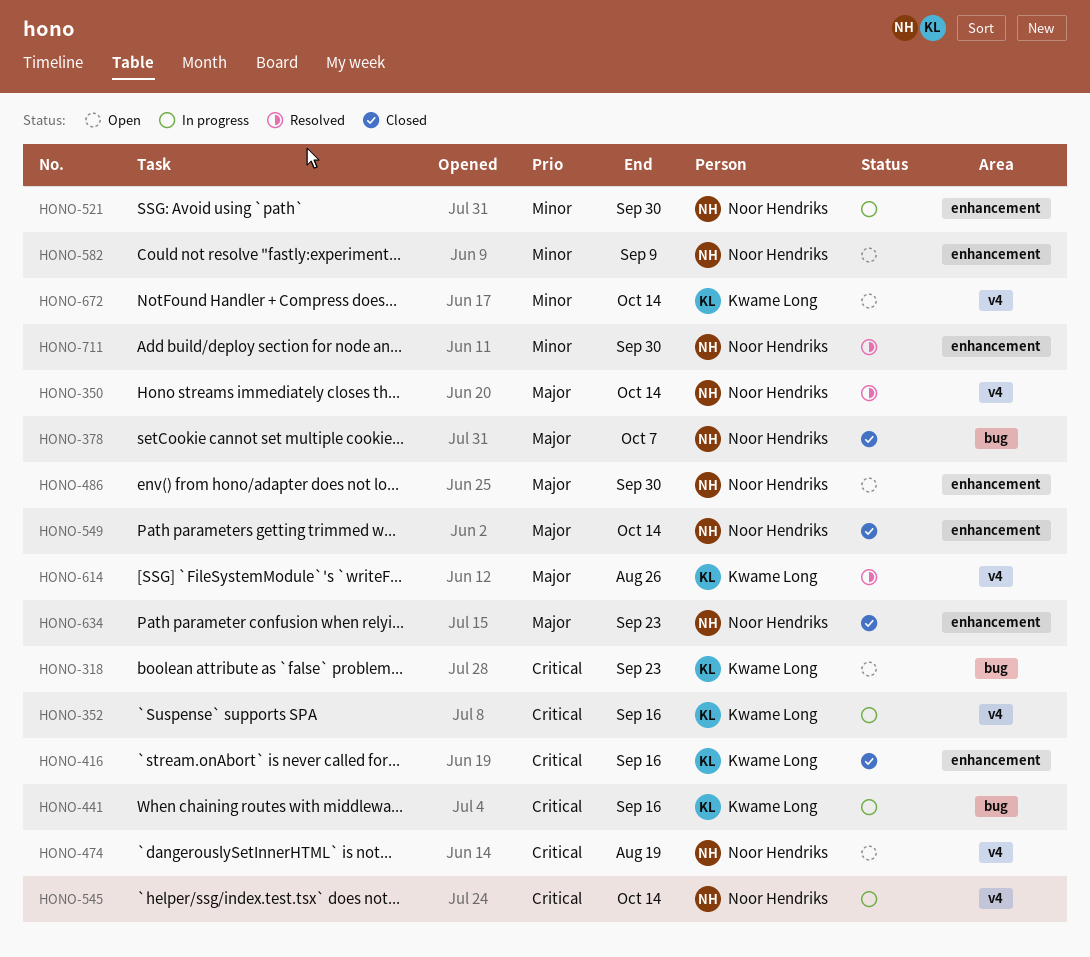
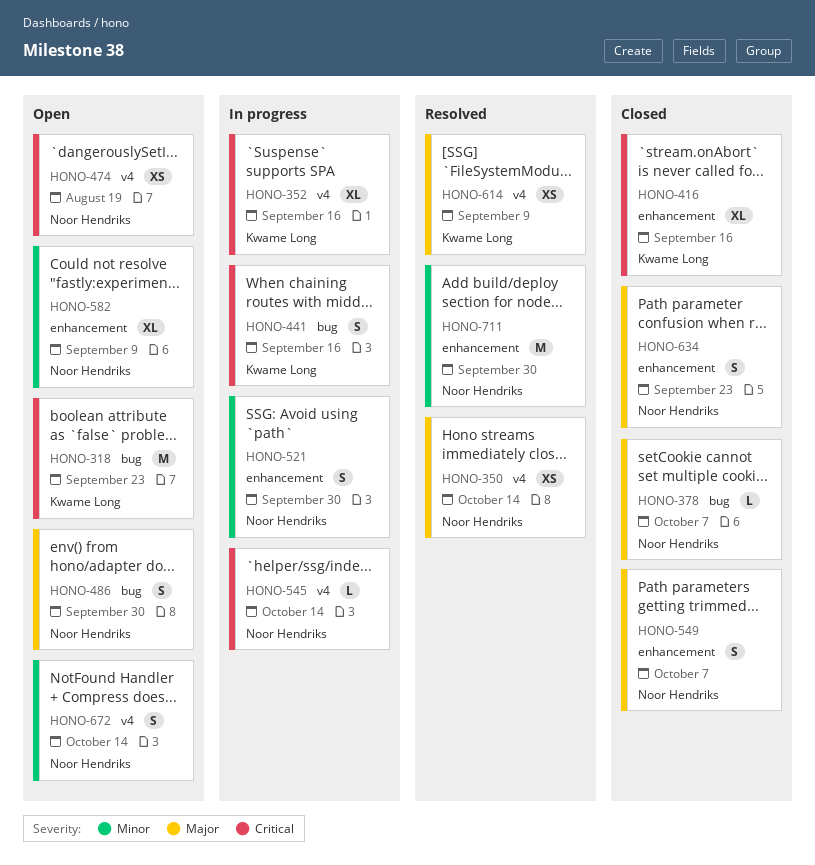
HONO-486, label: enhancement -> bug
HONO-549, due: Oct 14 -> Oct 7
HONO-614, due: Aug 26 -> Sep 9
HONO-672, owner: Kwame Long -> Noor Hendriks

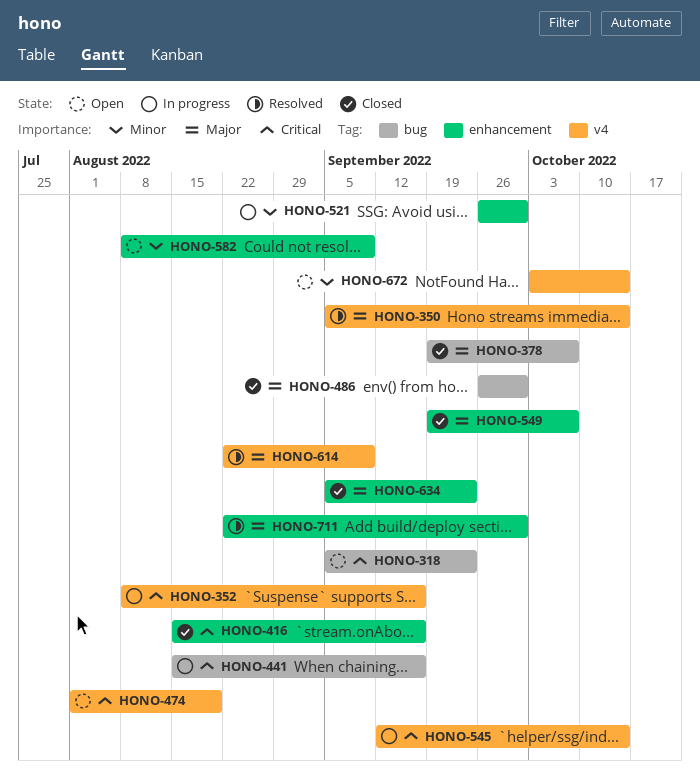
HONO-486, status: Open -> Closed
HONO-711, priority: Minor -> Major

